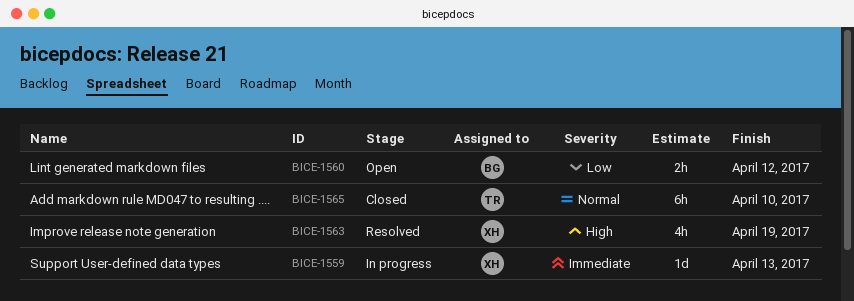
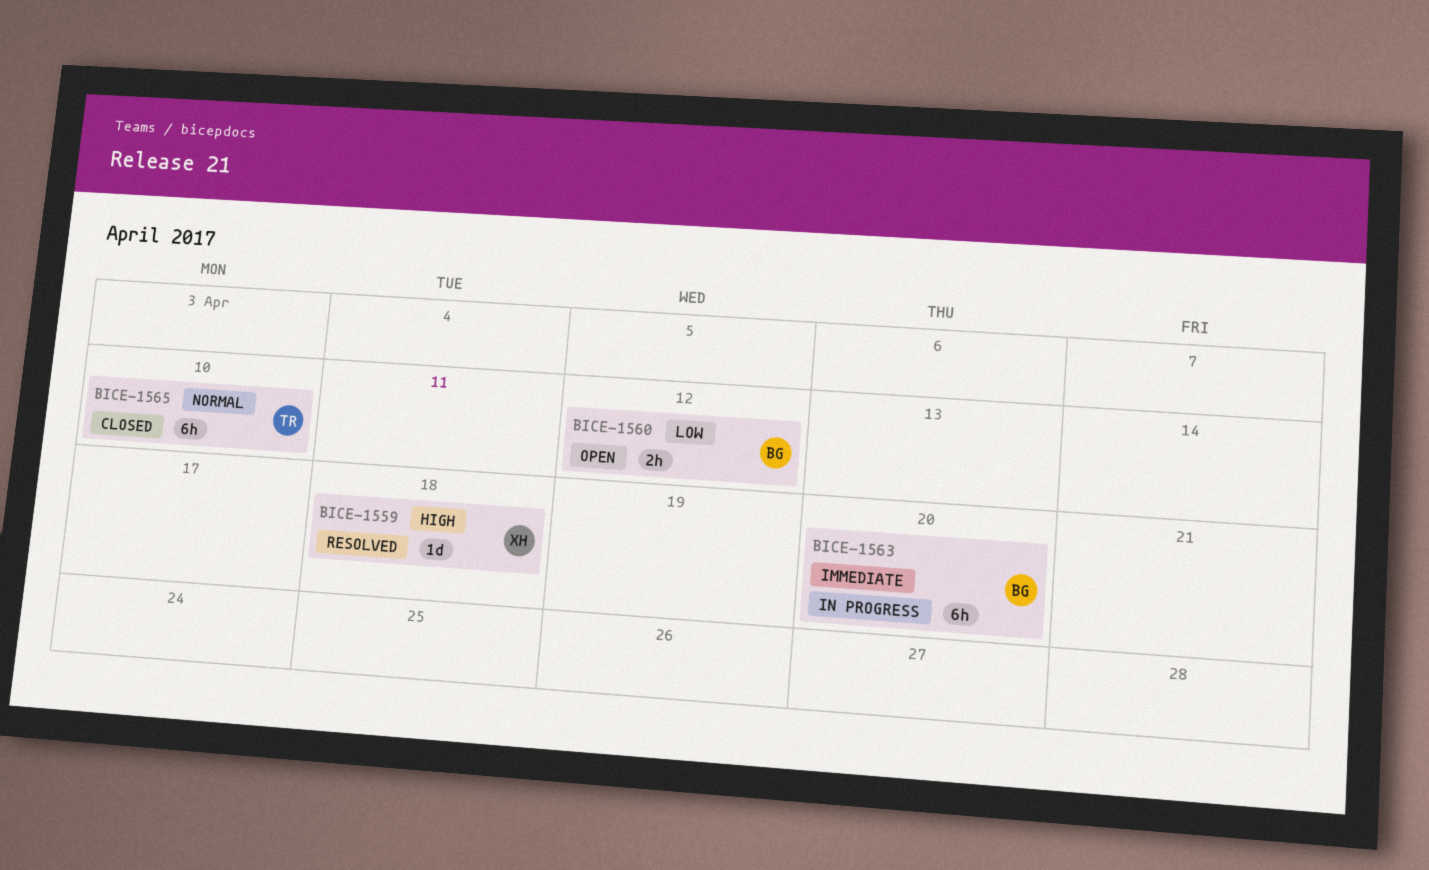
BICE-1559, status: In progress -> Resolved
BICE-1559, priority: Immediate -> High
BICE-1559, due: Apr 13 -> Apr 18
BICE-1563, status: Resolved -> In progress
BICE-1563, owner: XH -> BG
BICE-1563, priority: High -> Immediate
BICE-1563, estimate: 4h -> 6h
BICE-1563, due: Apr 19 -> Apr 20

